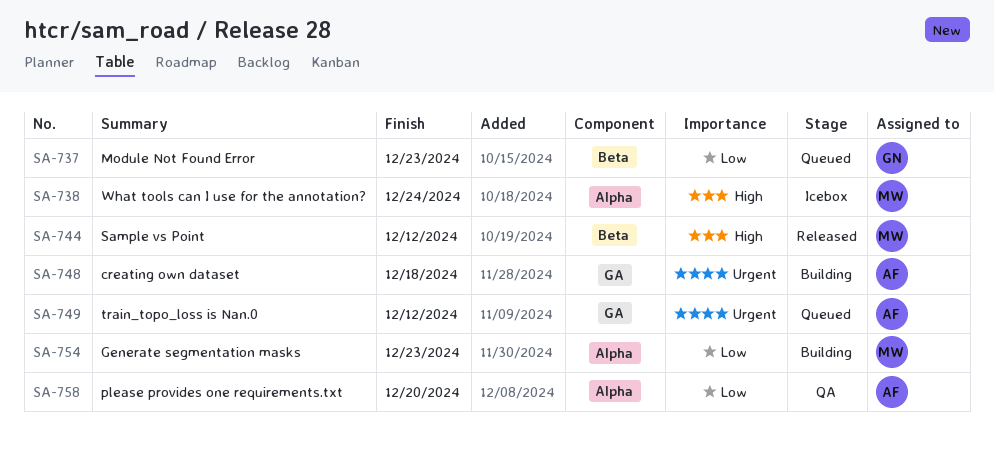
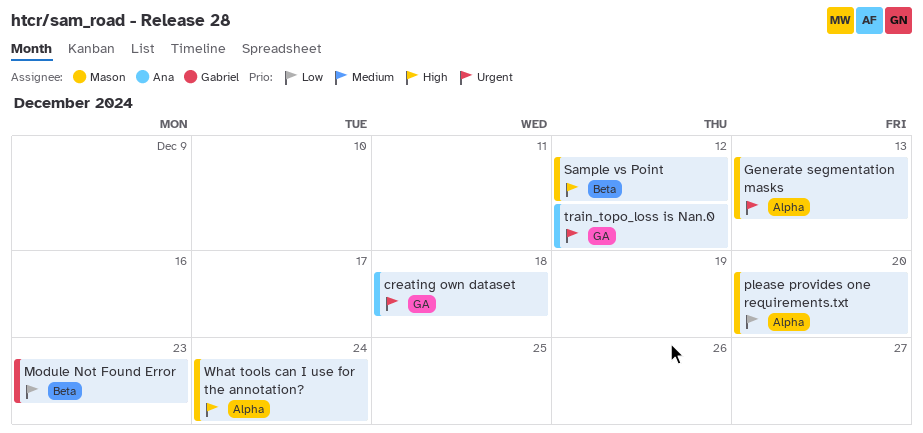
Generate segmentation masks, priority: Low -> Urgent
Generate segmentation masks, due: Dec 23 -> Dec 13
please provides one requirements.txt, owner: Ana -> Mason

